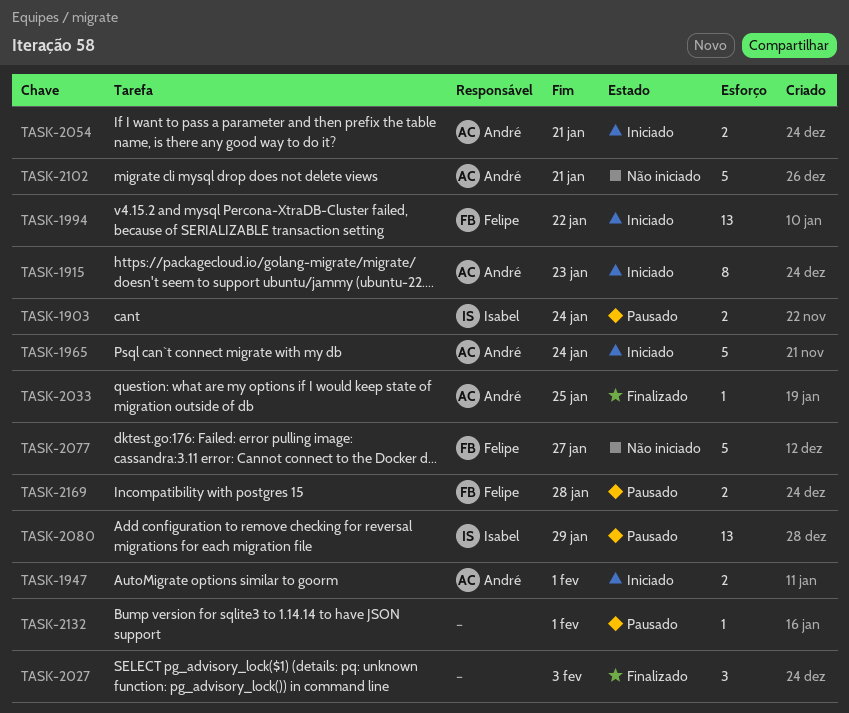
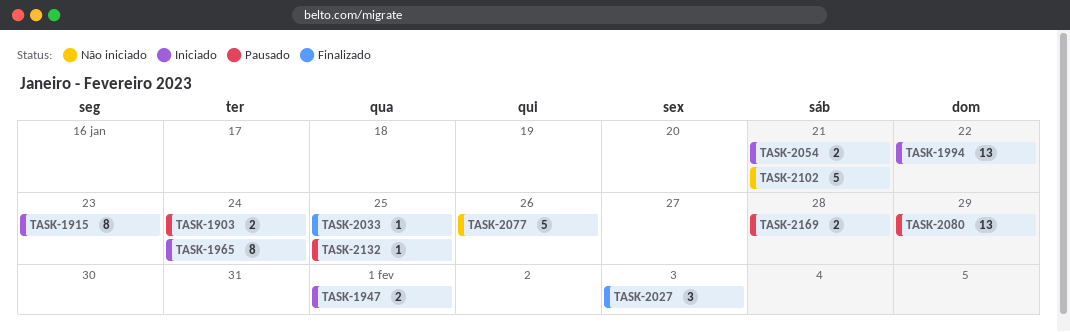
TASK-1965, estimate: 5 -> 8
TASK-2077, due: Jan 27 -> Jan 26
TASK-2132, due: Feb 1 -> Jan 25

